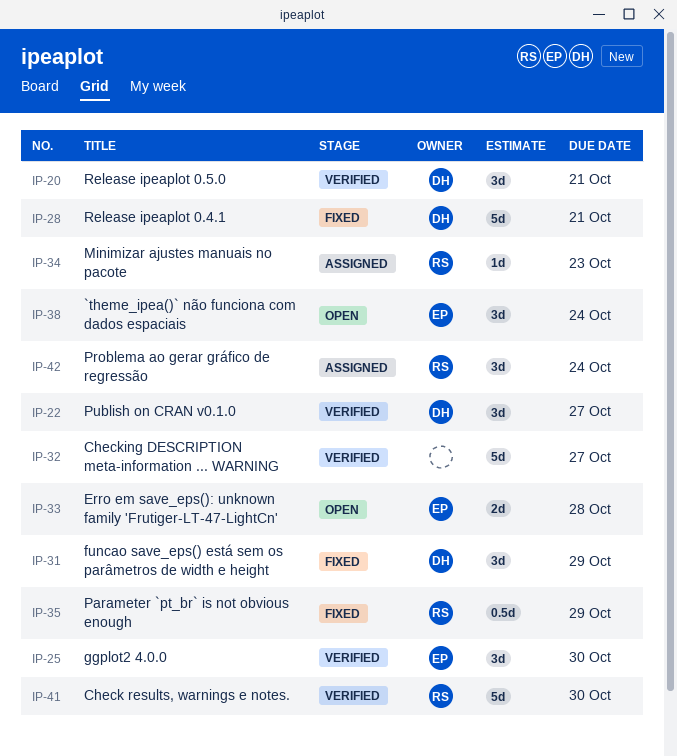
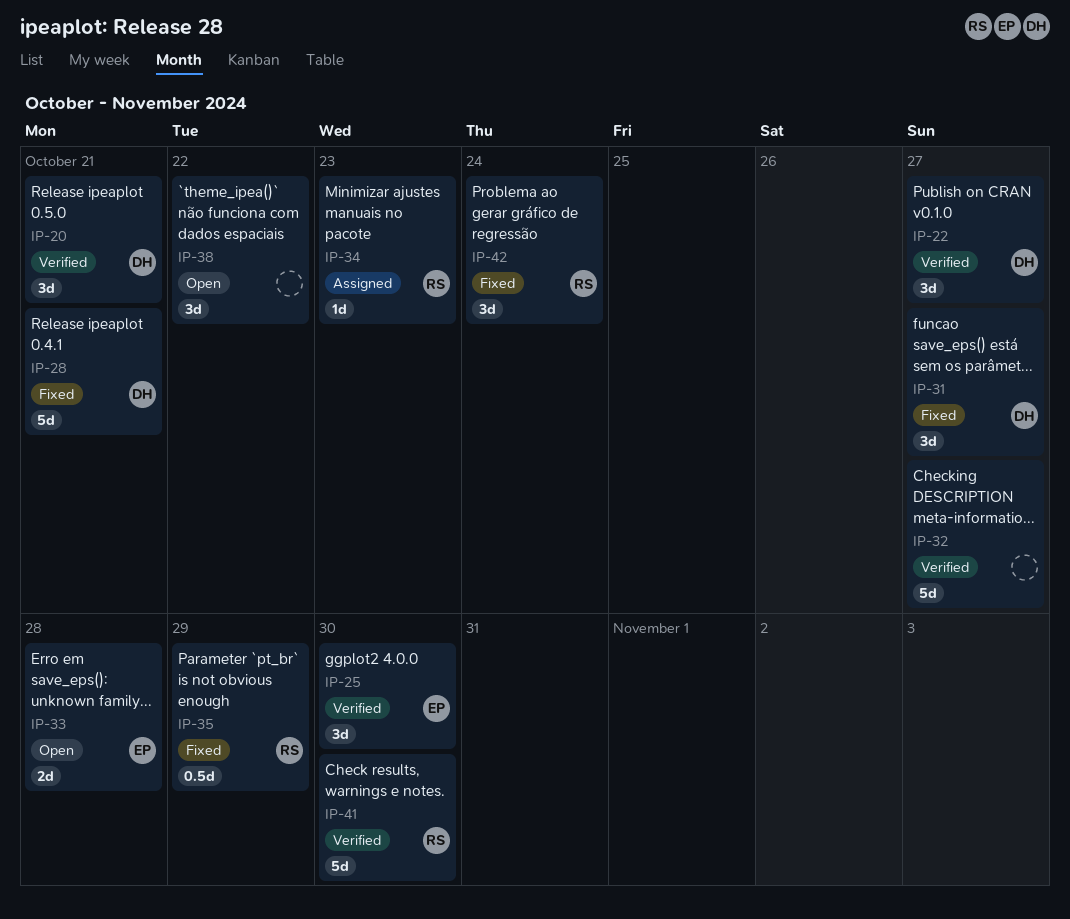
IP-31, due: Oct 29 -> Oct 27
IP-38, owner: EP -> none
IP-38, due: Oct 24 -> Oct 22
IP-42, status: Assigned -> Fixed

